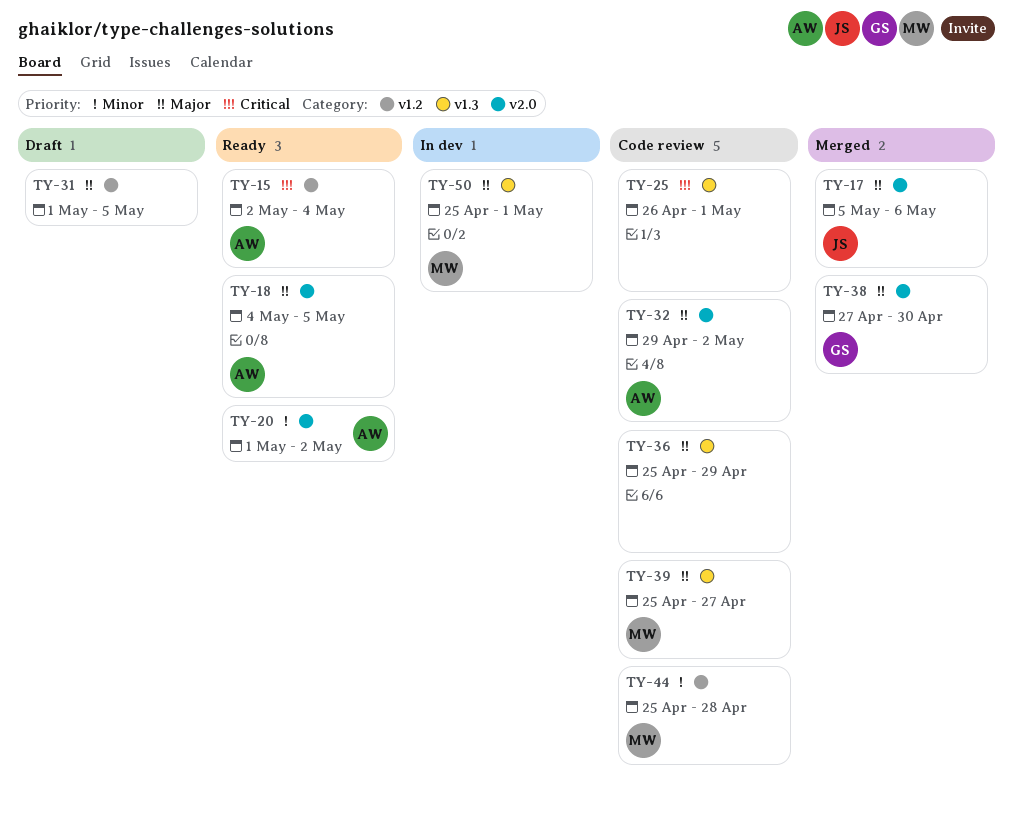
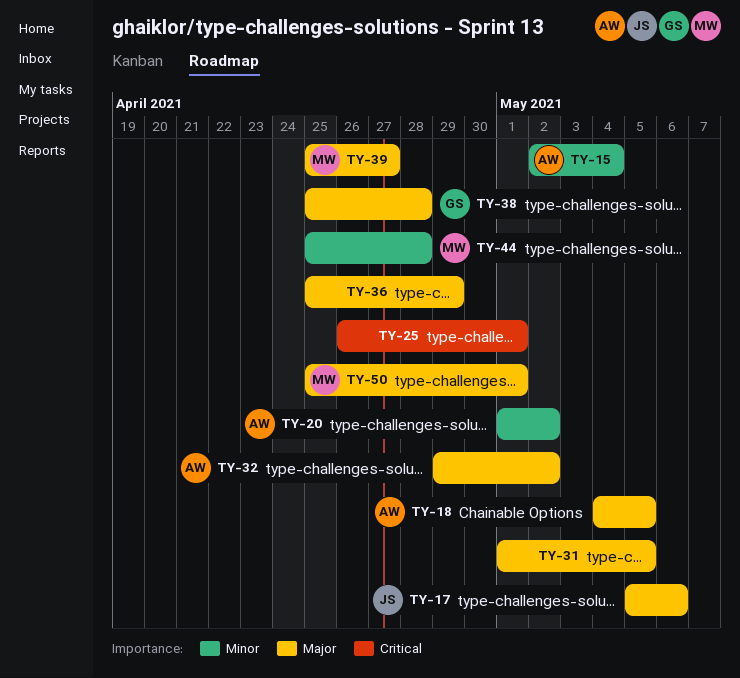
TY-15, priority: Critical -> Minor
TY-38, start: Apr 27 -> Apr 25
TY-38, due: Apr 30 -> Apr 28

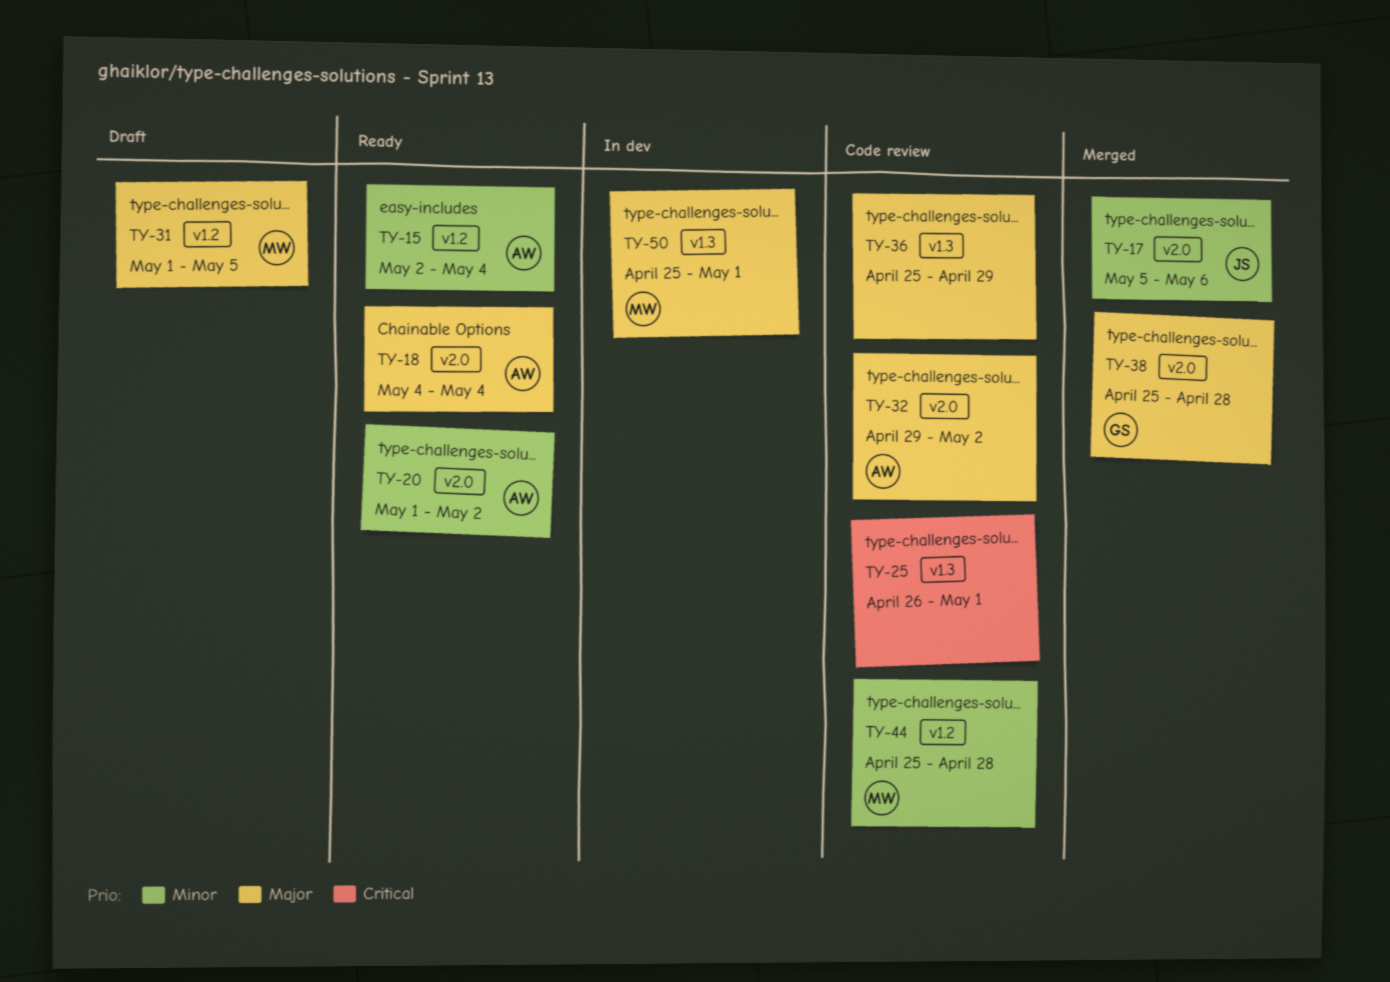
TY-17, priority: Major -> Minor
TY-18, due: May 5 -> May 4
TY-31, owner: none -> MW
TY-39: present -> none

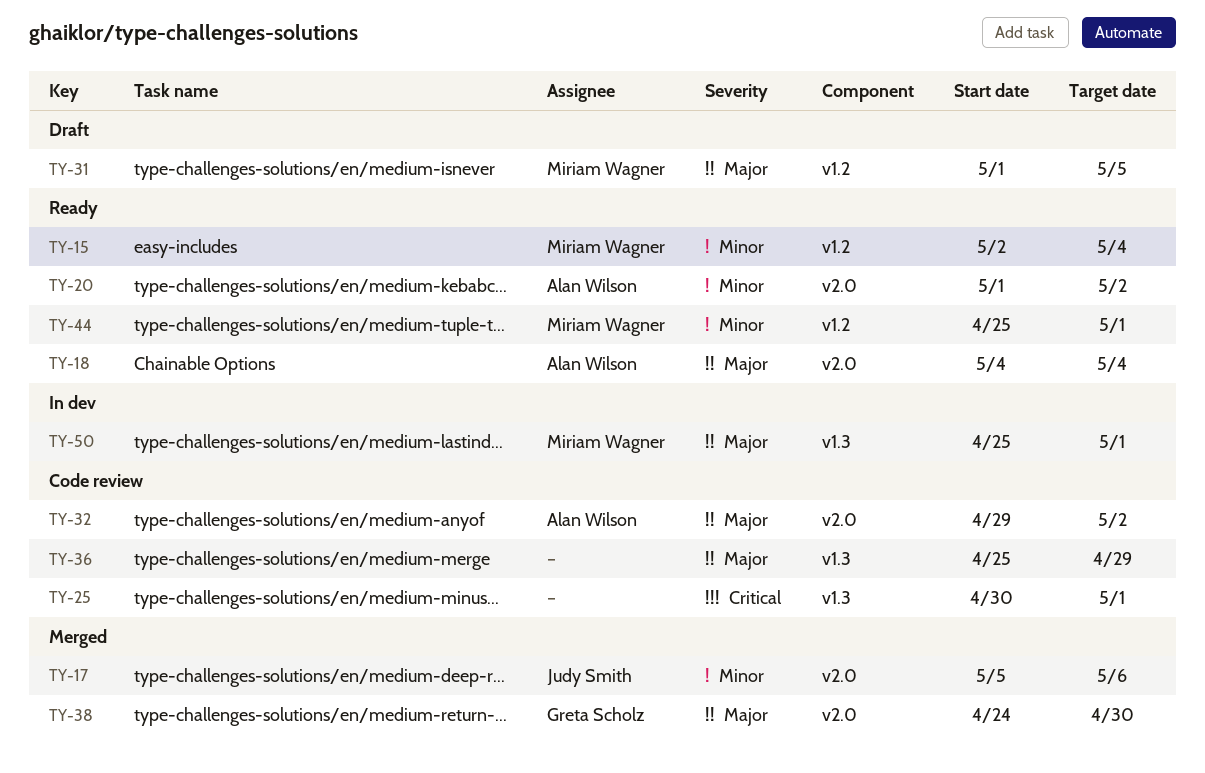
TY-15, owner: Alan Wilson -> Miriam Wagner
TY-25, start: Apr 26 -> Apr 30
TY-38, start: Apr 25 -> Apr 24
TY-38, due: Apr 28 -> Apr 30
TY-44, status: Code review -> Ready
TY-44, due: Apr 28 -> May 1

